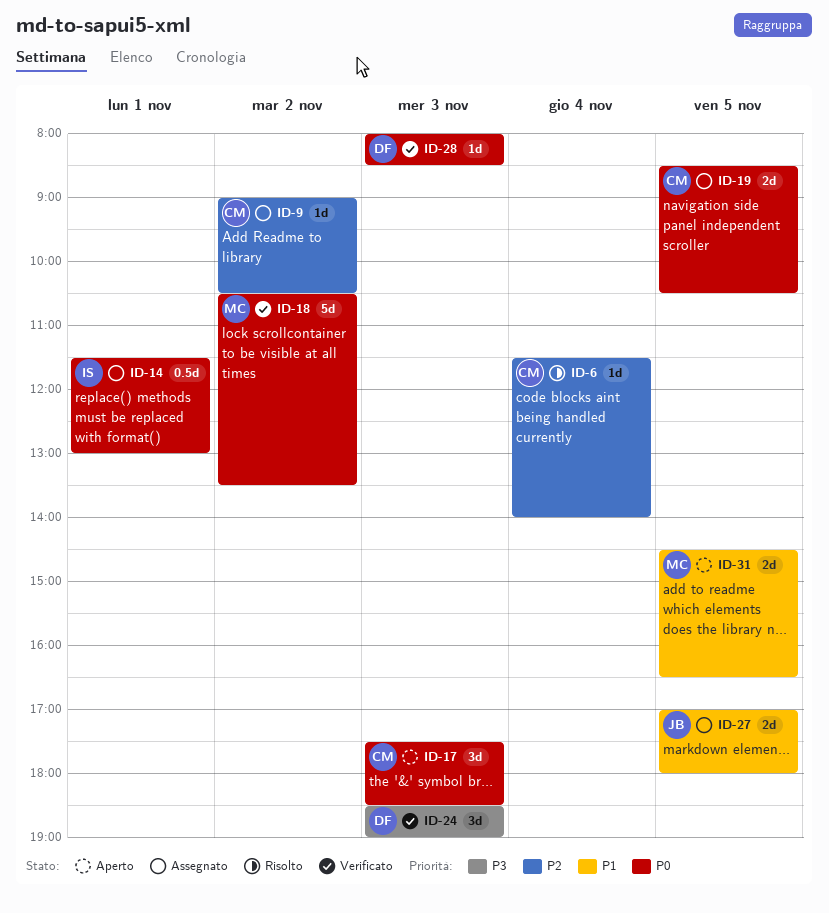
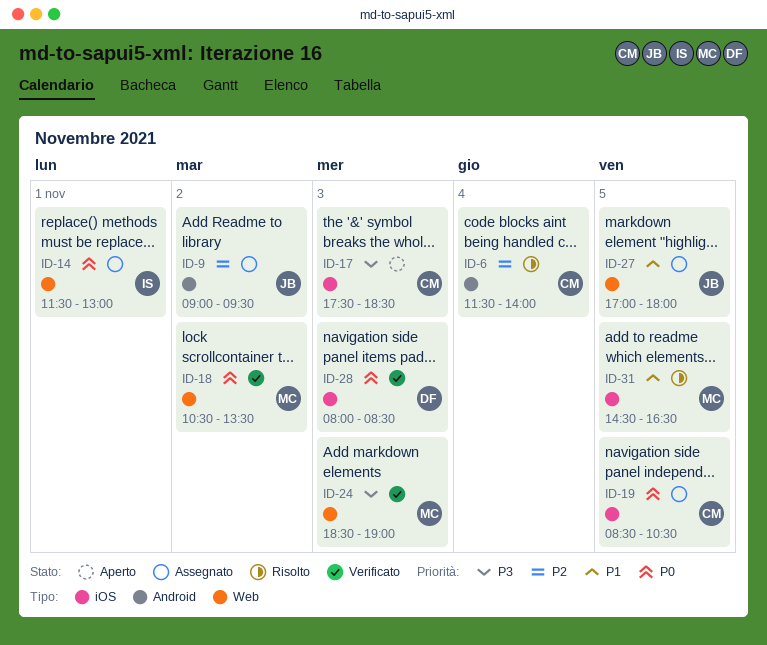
ID-9, owner: CM -> JB
ID-9, ends: 10:30 -> 09:30
ID-17, priority: P0 -> P3
ID-24, owner: DF -> MC
ID-31, status: Aperto -> Risolto

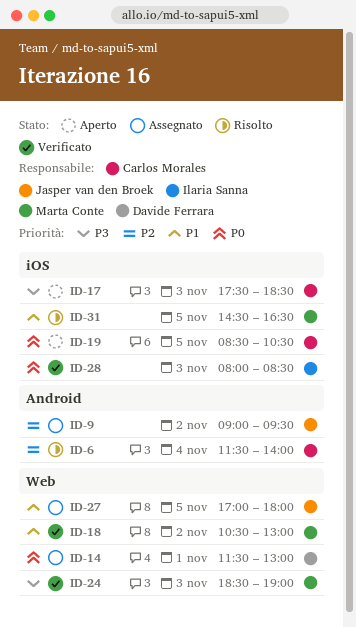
ID-14, owner: Ilaria Sanna -> Davide Ferrara
ID-18, priority: P0 -> P1
ID-18, ends: 13:30 -> 13:00
ID-19, status: Assegnato -> Aperto
ID-28, owner: Davide Ferrara -> Ilaria Sanna

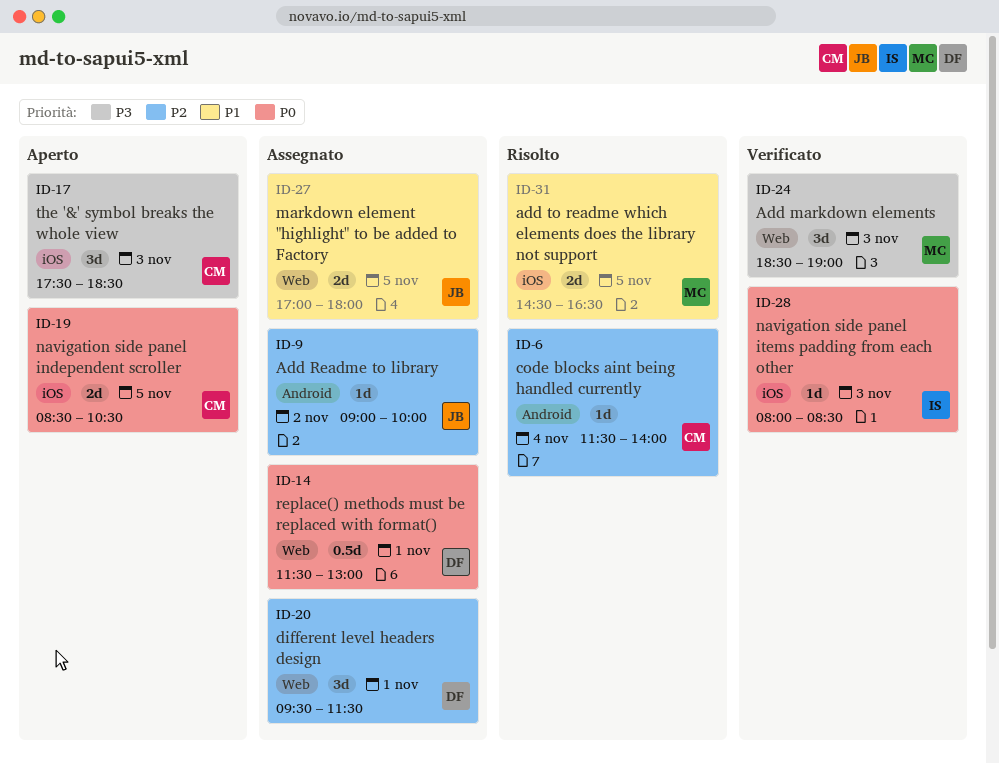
ID-9, ends: 09:30 -> 10:00
ID-18: present -> none
ID-20: none -> present

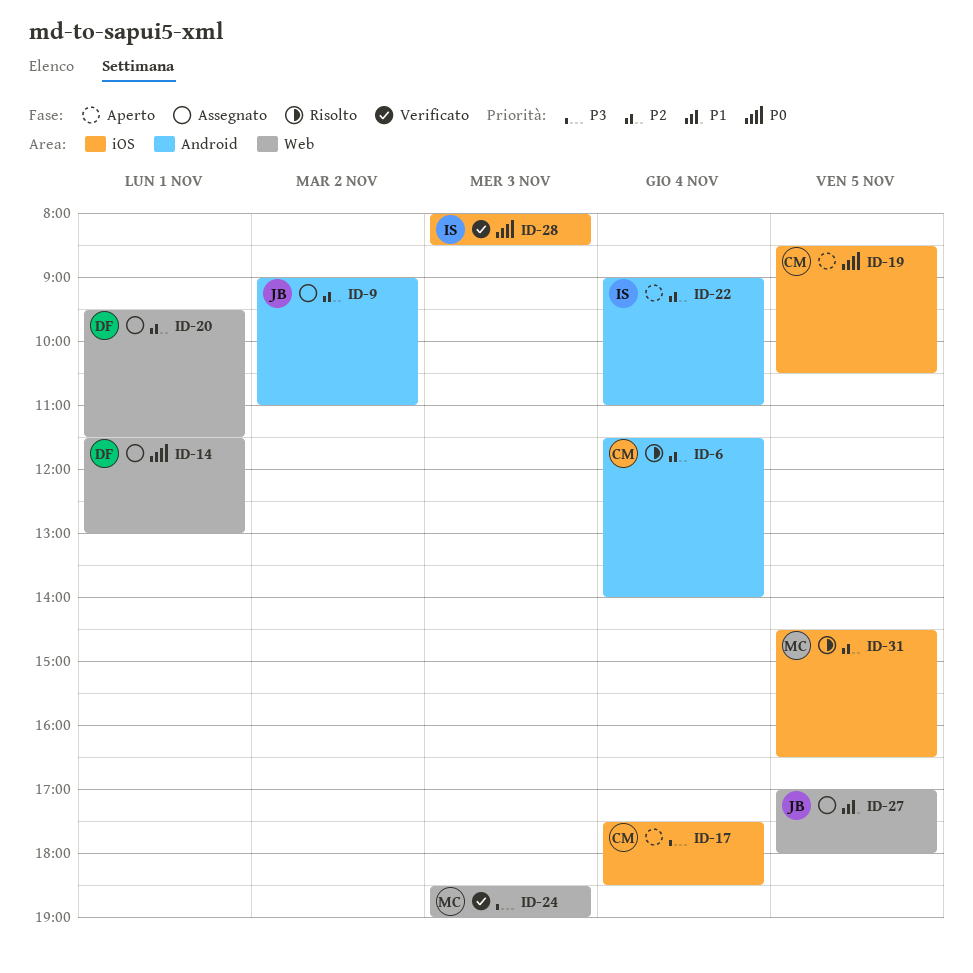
ID-9, ends: 10:00 -> 11:00
ID-17, day: Nov 3 -> Nov 4
ID-22: none -> present
ID-31, priority: P1 -> P2

